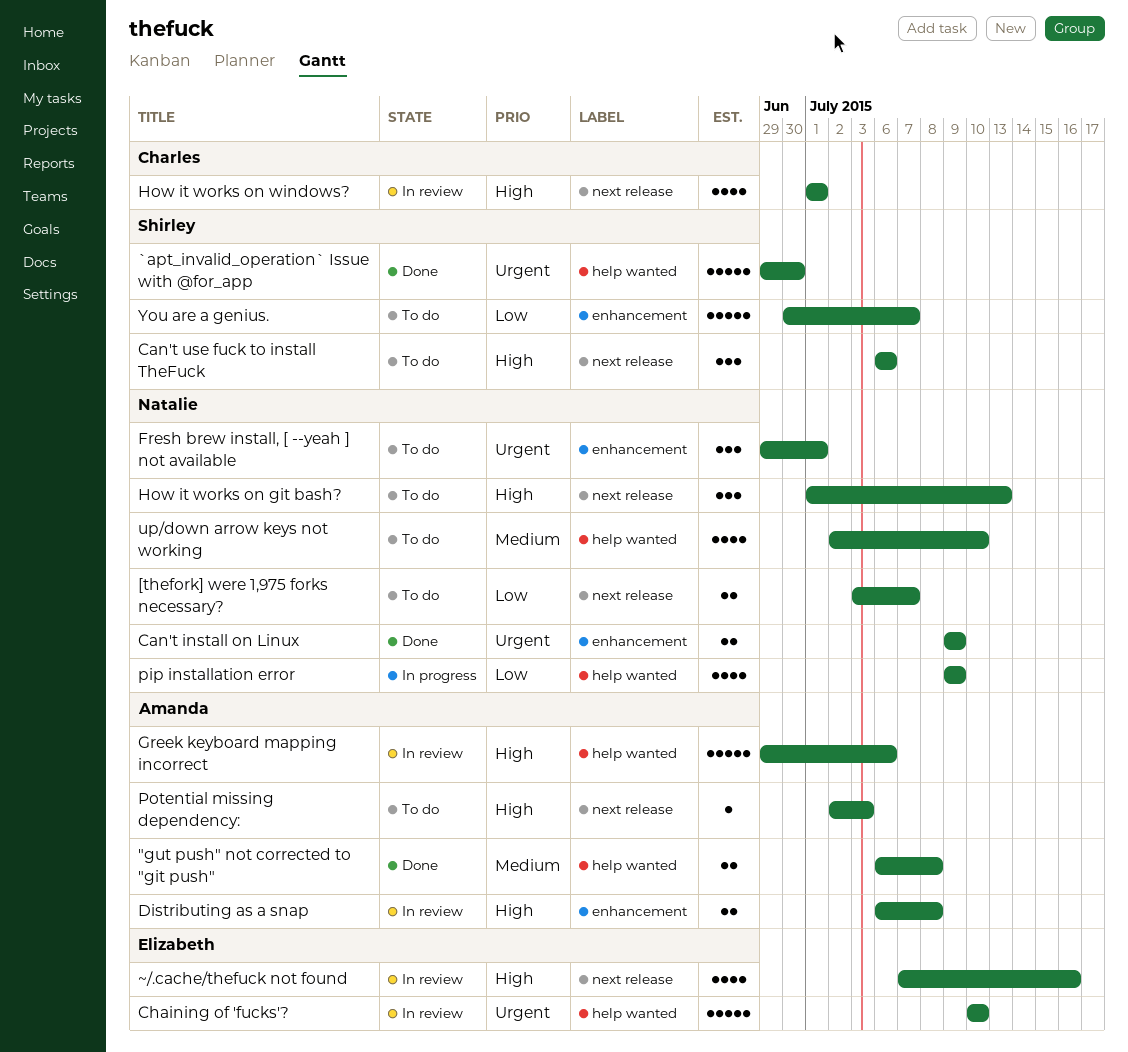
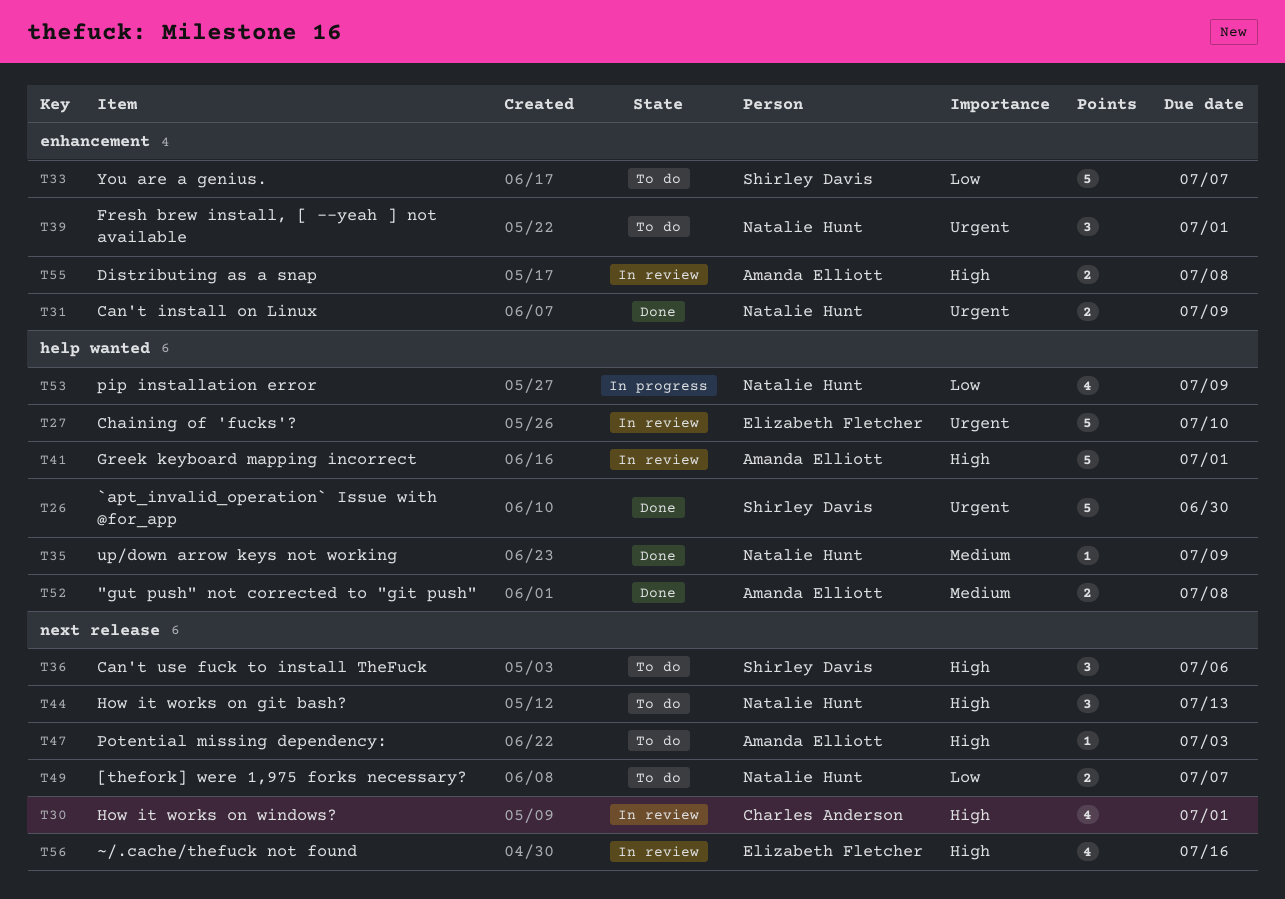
Greek keyboard mapping incorrect, due: Jul 6 -> Jul 1
up/down arrow keys not working, status: To do -> Done
up/down arrow keys not working, estimate: 4 -> 1
up/down arrow keys not working, due: Jul 10 -> Jul 9

